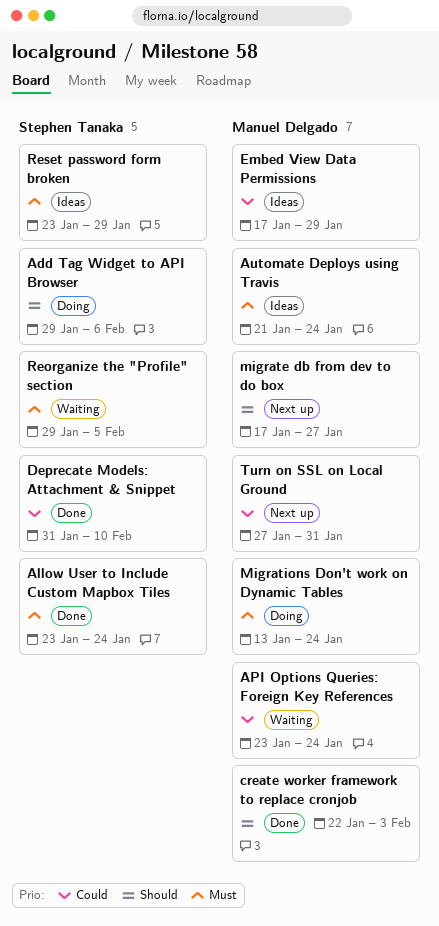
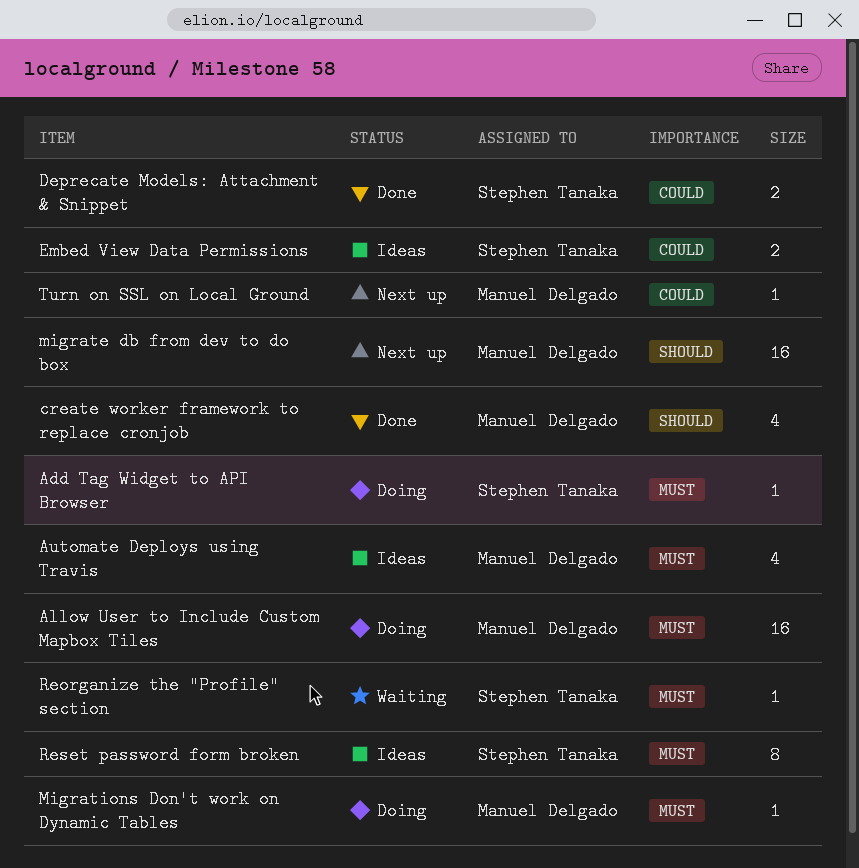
Add Tag Widget to API Browser, priority: Should -> Must
Allow User to Include Custom Mapbox Tiles, status: Done -> Doing
Allow User to Include Custom Mapbox Tiles, owner: Stephen Tanaka -> Manuel Delgado
API Options Queries: Foreign Key References: present -> none
Embed View Data Permissions, owner: Manuel Delgado -> Stephen Tanaka

